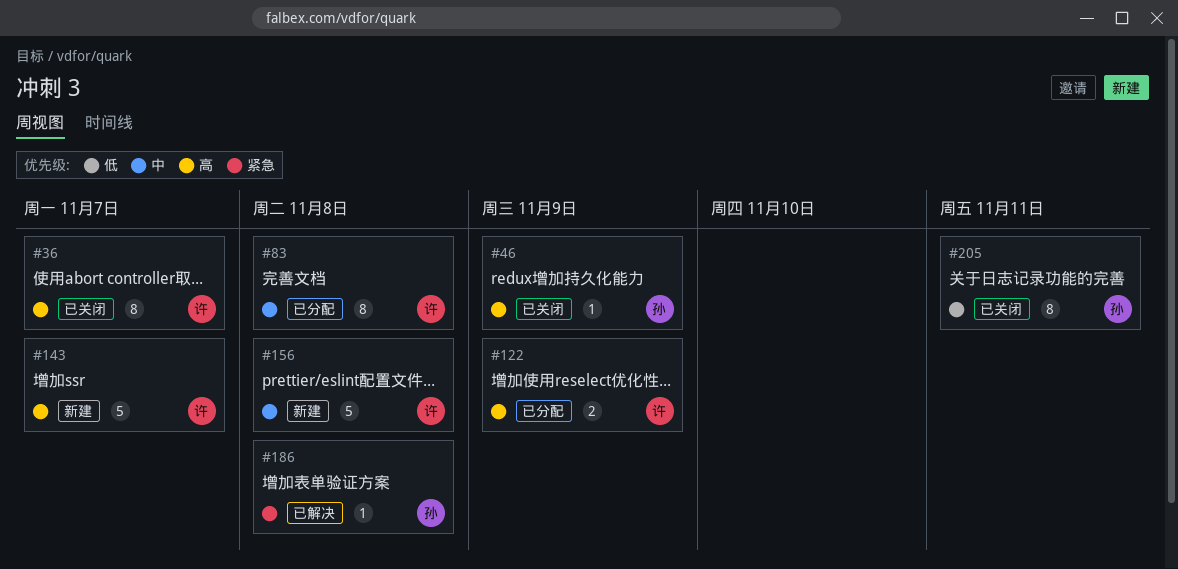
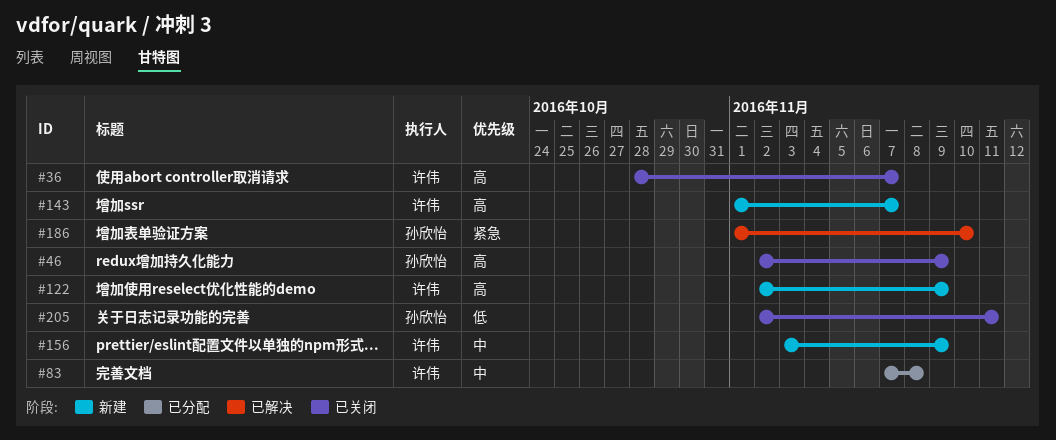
#122, status: 已分配 -> 新建
#156, due: Nov 8 -> Nov 9
#186, due: Nov 8 -> Nov 10

